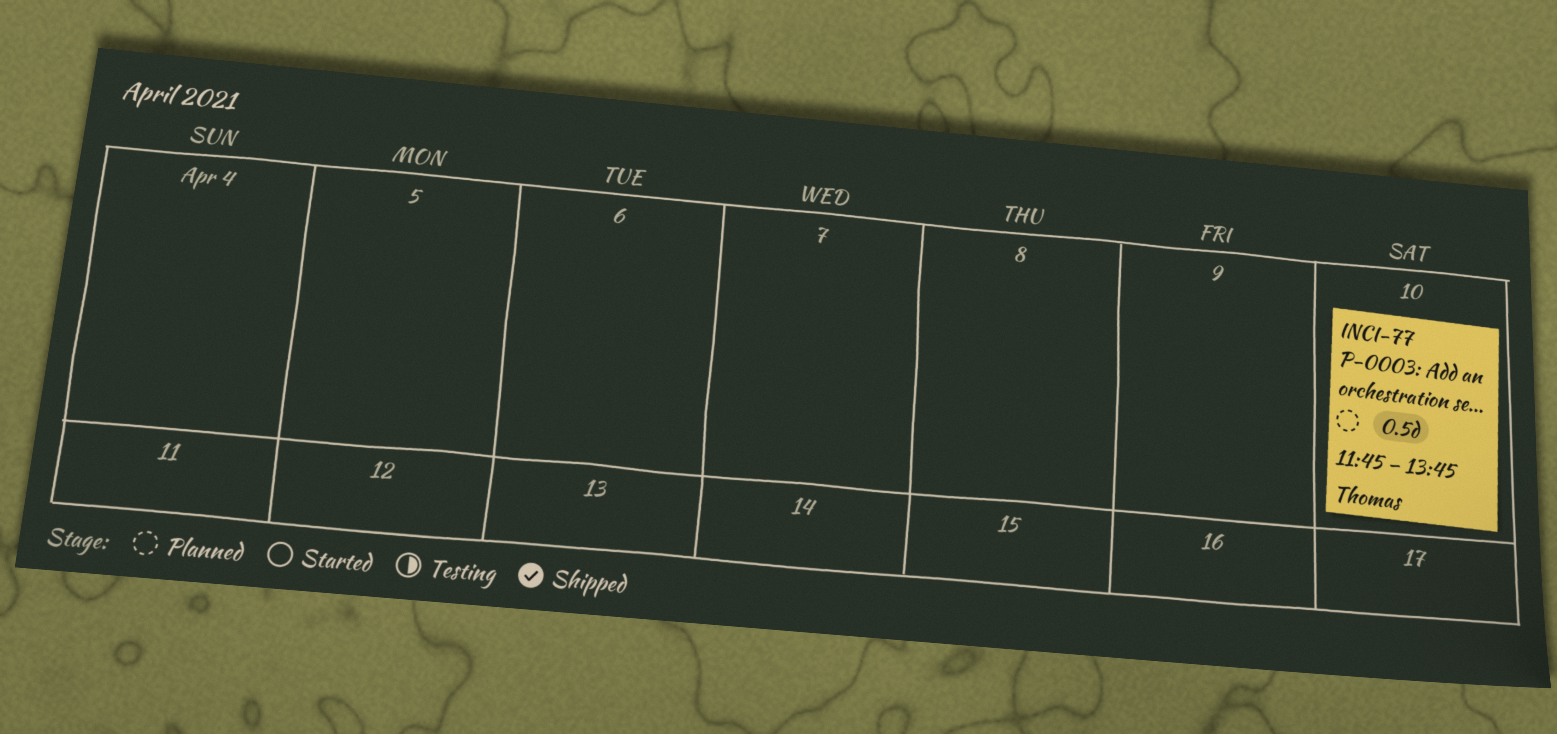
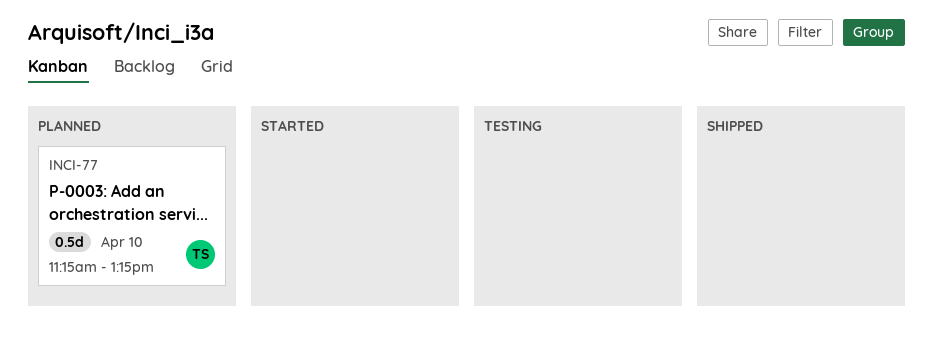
INCI-77, begins: 11:45 -> 11:15
INCI-77, ends: 13:45 -> 13:15

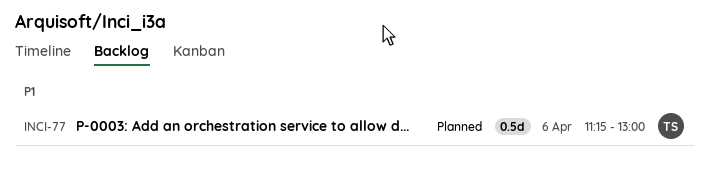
INCI-77, day: Apr 10 -> Apr 6
INCI-77, ends: 13:15 -> 13:00

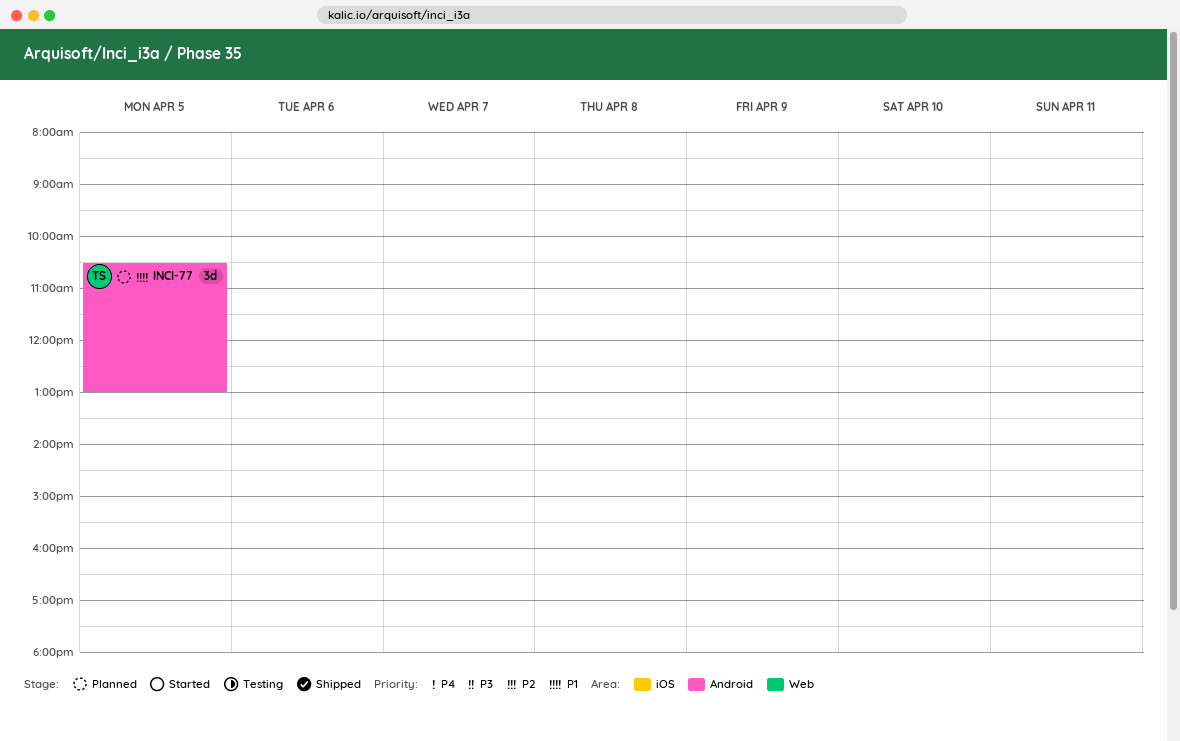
INCI-77, estimate: 0.5d -> 3d
INCI-77, day: Apr 6 -> Apr 5
INCI-77, begins: 11:15 -> 10:30

